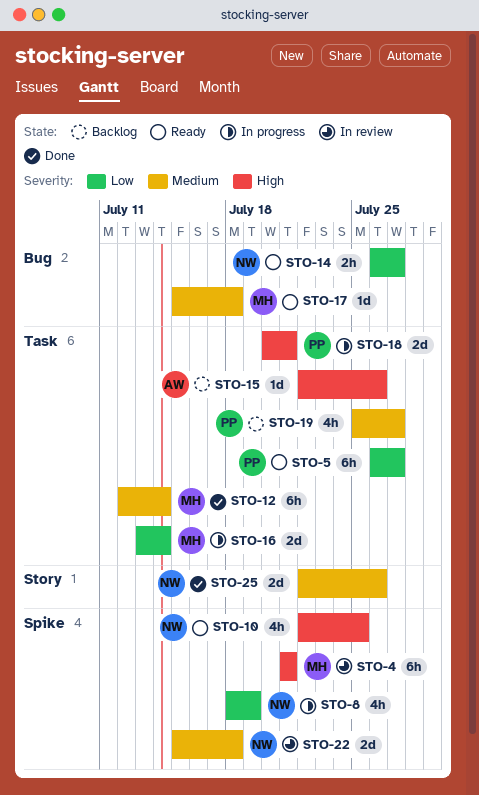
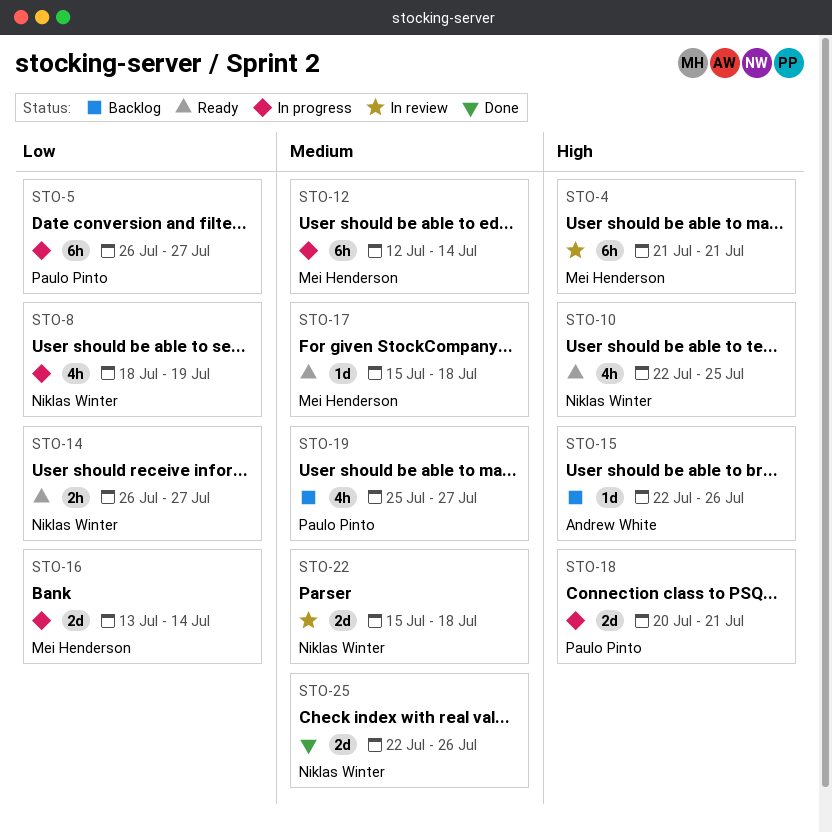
STO-5, status: Ready -> In progress
STO-12, status: Done -> In progress

